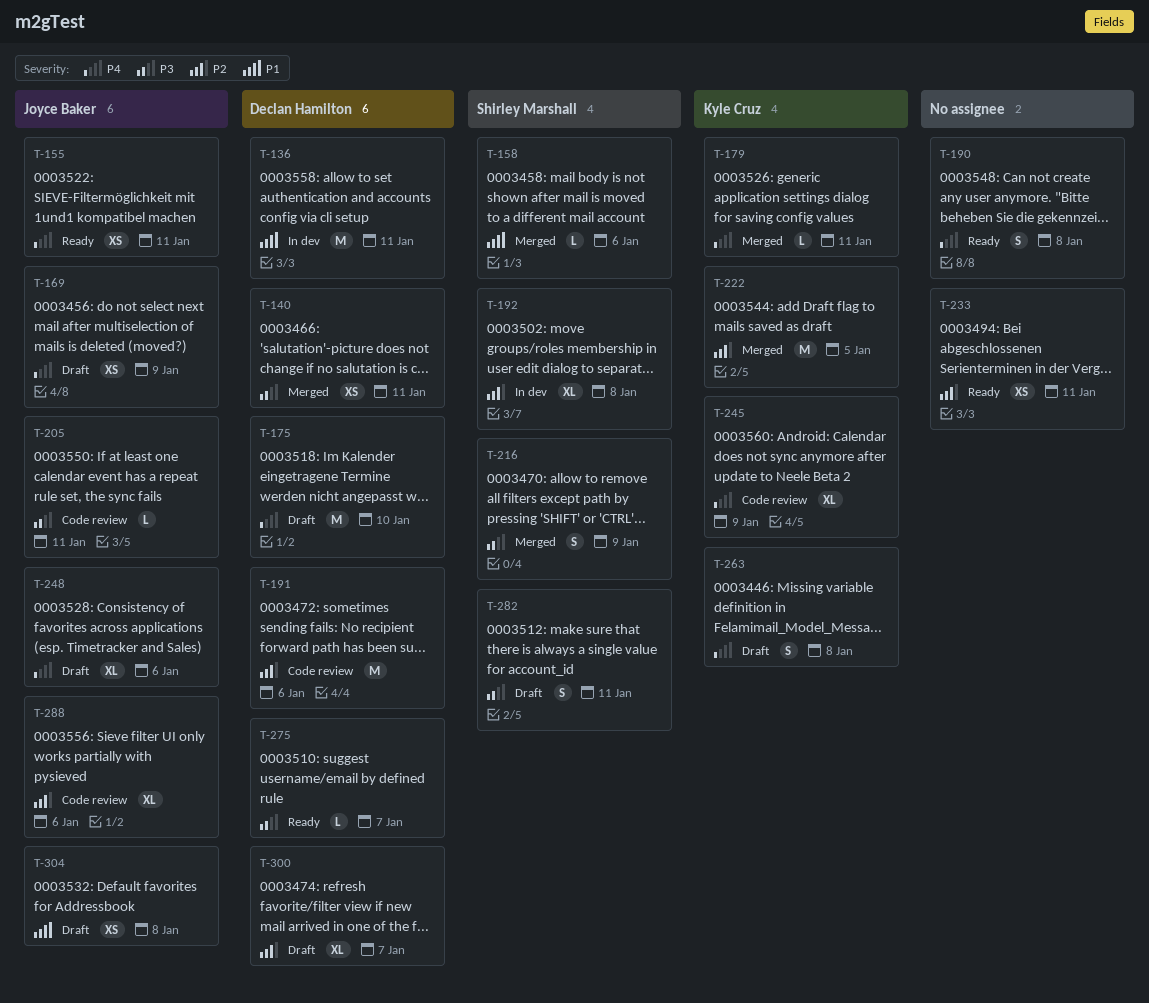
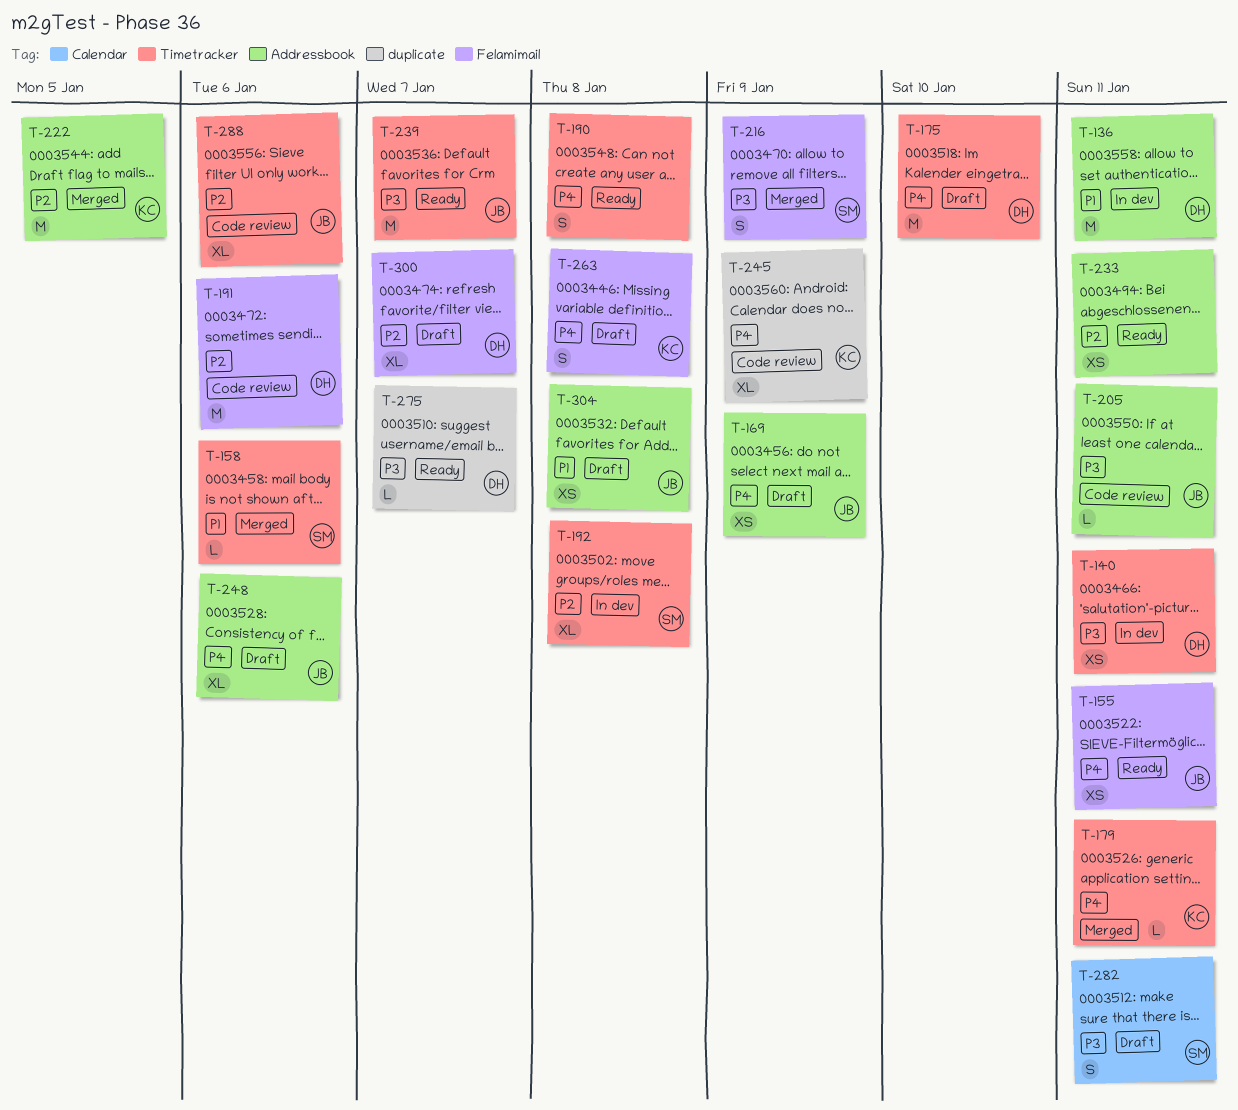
T-140, status: Merged -> In dev
T-239: none -> present

